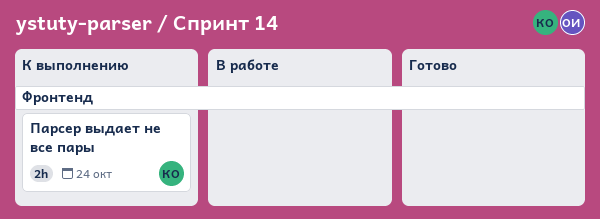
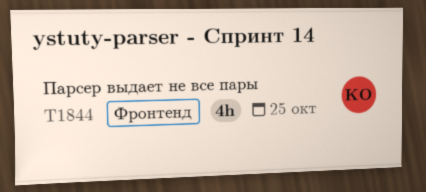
Парсер выдает не все пары, estimate: 2h -> 4h
Парсер выдает не все пары, due: Oct 24 -> Oct 25

